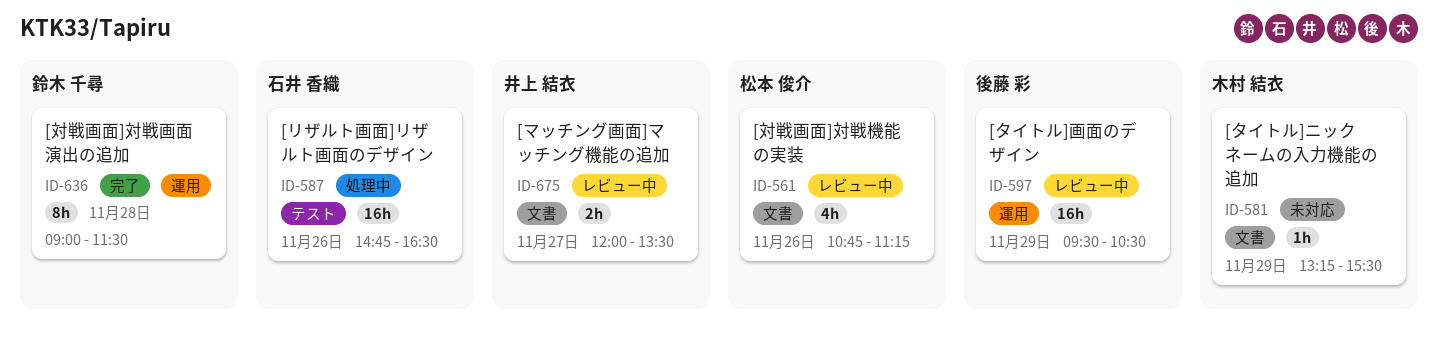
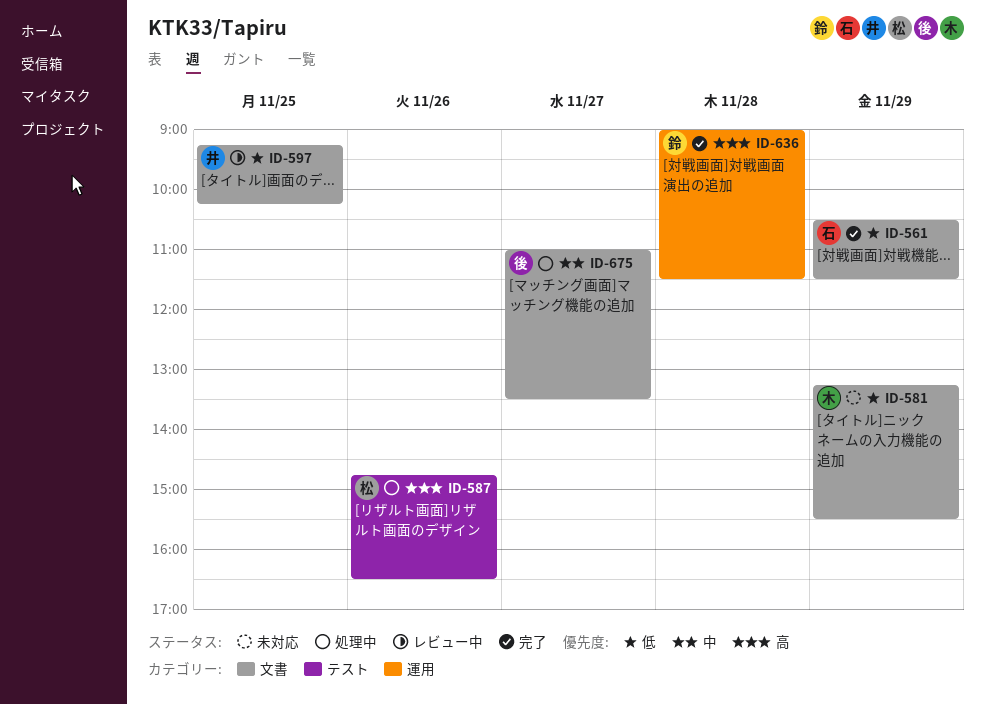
ID-561, status: レビュー中 -> 完了
ID-561, owner: 松本 俊介 -> 石井 香織
ID-561, day: Nov 26 -> Nov 29
ID-561, begins: 10:45 -> 10:30
ID-561, ends: 11:15 -> 11:30
ID-587, owner: 石井 香織 -> 松本 俊介
ID-597, owner: 後藤 彩 -> 井上 結衣
ID-597, label: 運用 -> 文書
ID-597, day: Nov 29 -> Nov 25
ID-597, begins: 09:30 -> 09:15
ID-597, ends: 10:30 -> 10:15
ID-675, status: レビュー中 -> 処理中
ID-675, owner: 井上 結衣 -> 後藤 彩
ID-675, begins: 12:00 -> 11:00

